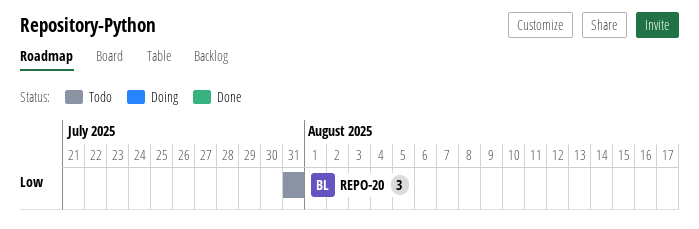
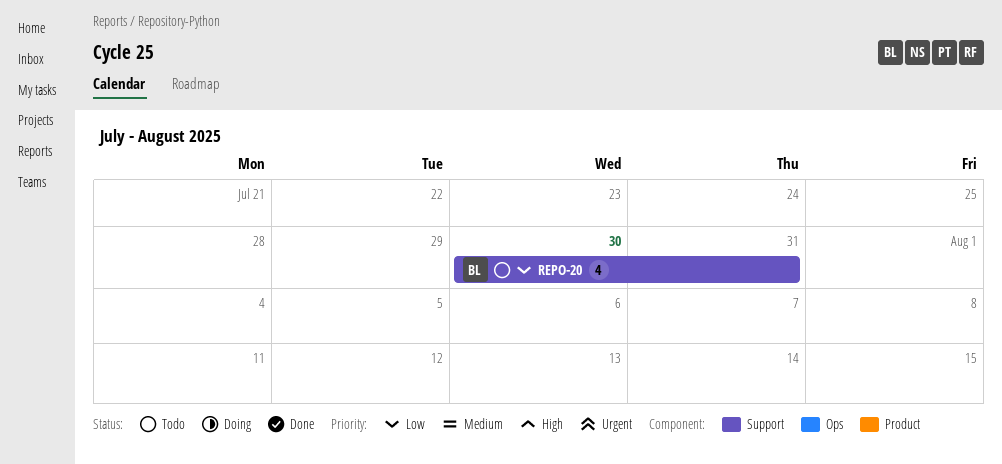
REPO-20, estimate: 3 -> 4
REPO-20, start: Jul 31 -> Jul 30

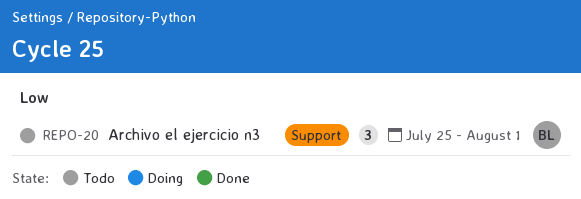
REPO-20, estimate: 4 -> 3
REPO-20, start: Jul 30 -> Jul 25
REPO-20, due: Jul 31 -> Aug 1

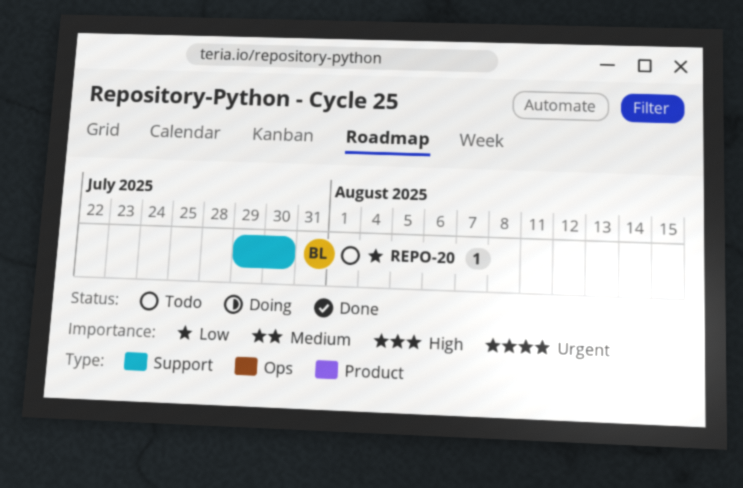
REPO-20, estimate: 3 -> 1
REPO-20, start: Jul 25 -> Jul 29
REPO-20, due: Aug 1 -> Jul 30

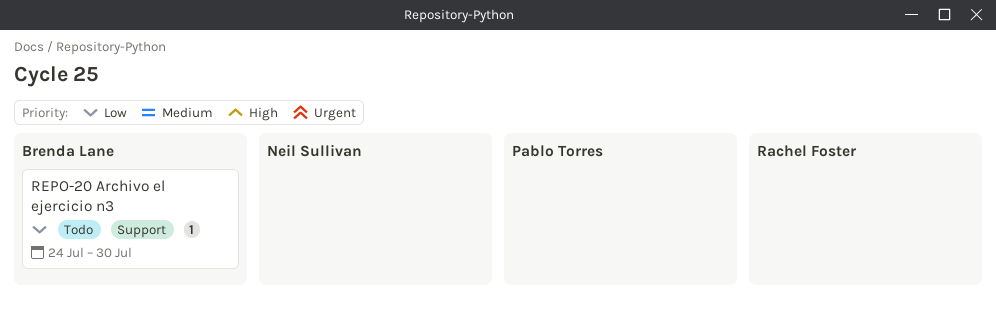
REPO-20, start: Jul 29 -> Jul 24

